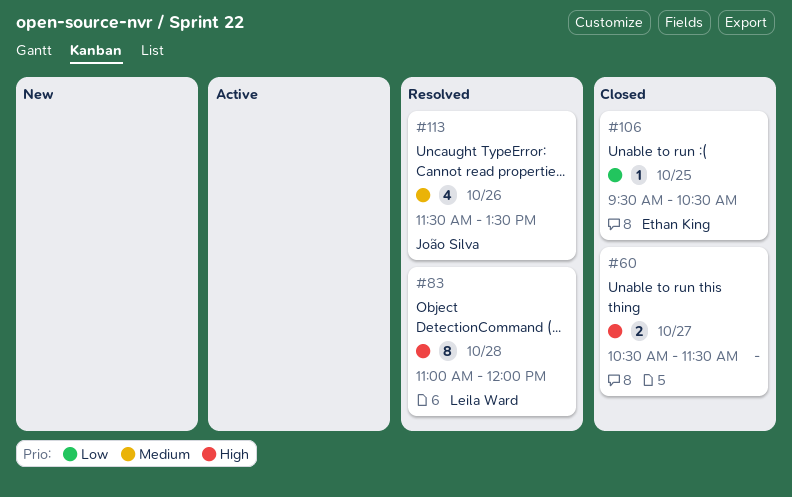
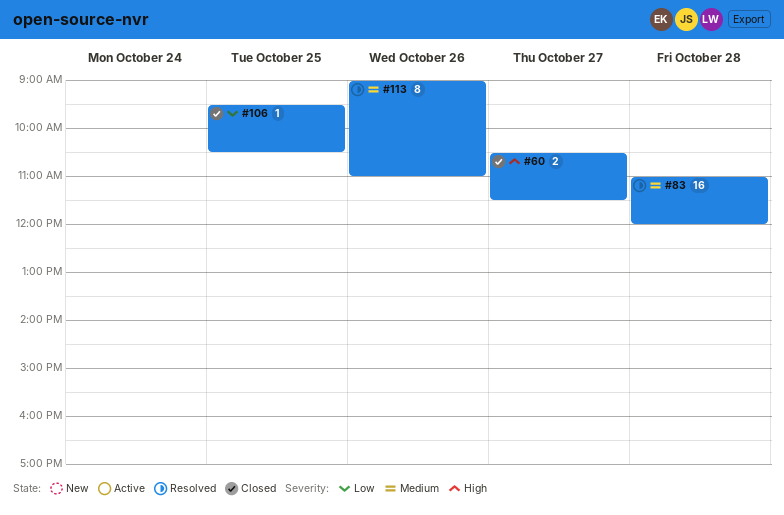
#83, priority: High -> Medium
#83, estimate: 8 -> 16
#113, estimate: 4 -> 8
#113, begins: 11:30 -> 09:00
#113, ends: 13:30 -> 11:00

